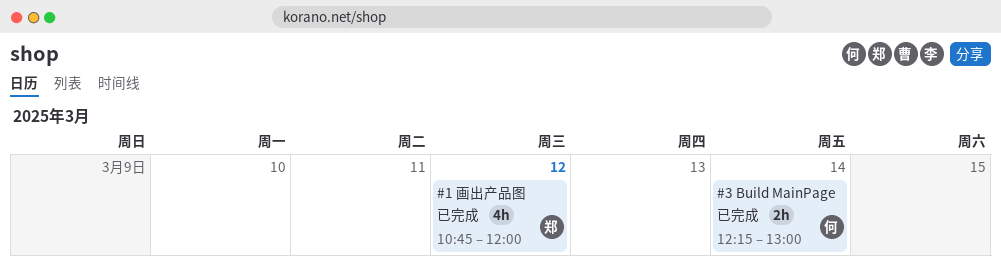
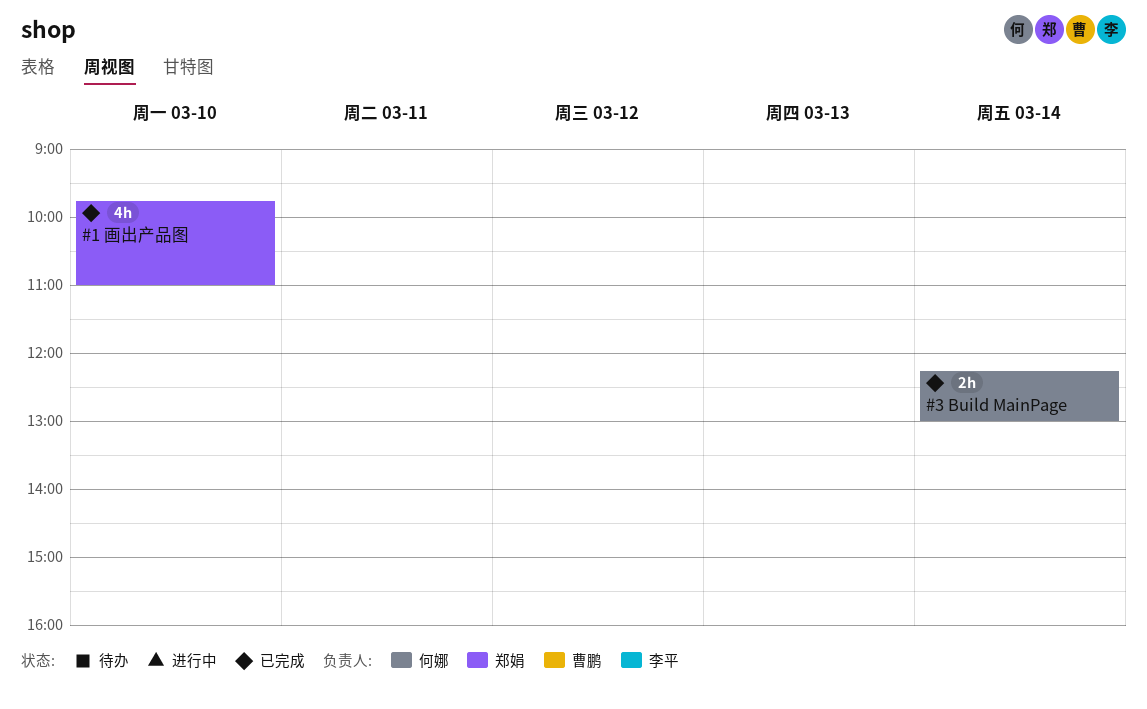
#1 画出产品图, day: Mar 12 -> Mar 10
#1 画出产品图, begins: 10:45 -> 09:45
#1 画出产品图, ends: 12:00 -> 11:00

